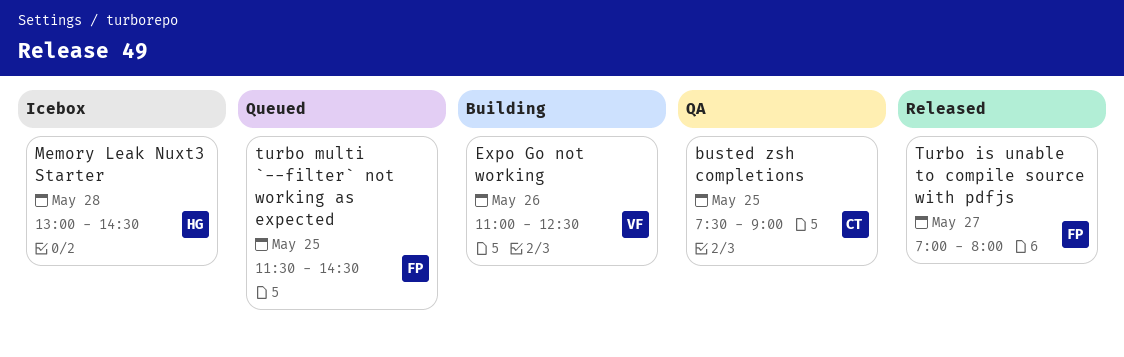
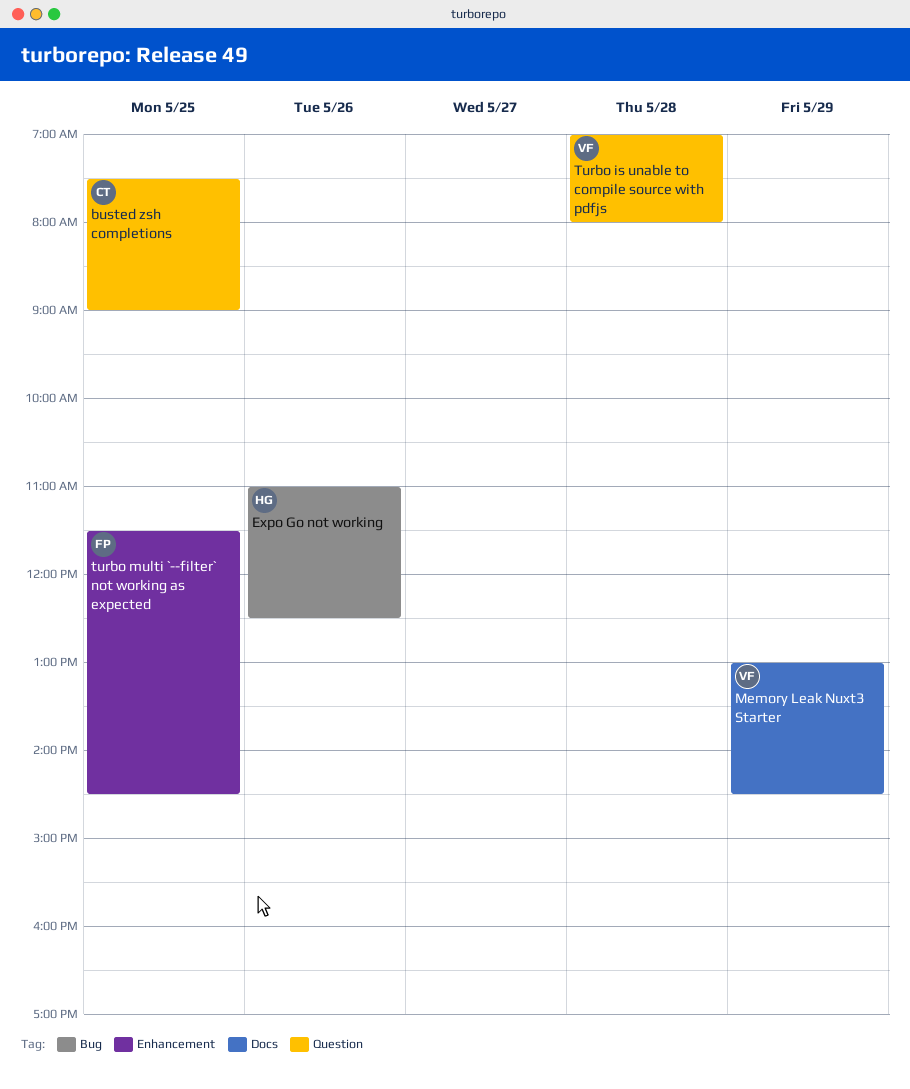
Expo Go not working, owner: VF -> HG
Memory Leak Nuxt3 Starter, owner: HG -> VF
Memory Leak Nuxt3 Starter, day: May 28 -> May 29
Turbo is unable to compile source with pdfjs, owner: FP -> VF
Turbo is unable to compile source with pdfjs, day: May 27 -> May 28

